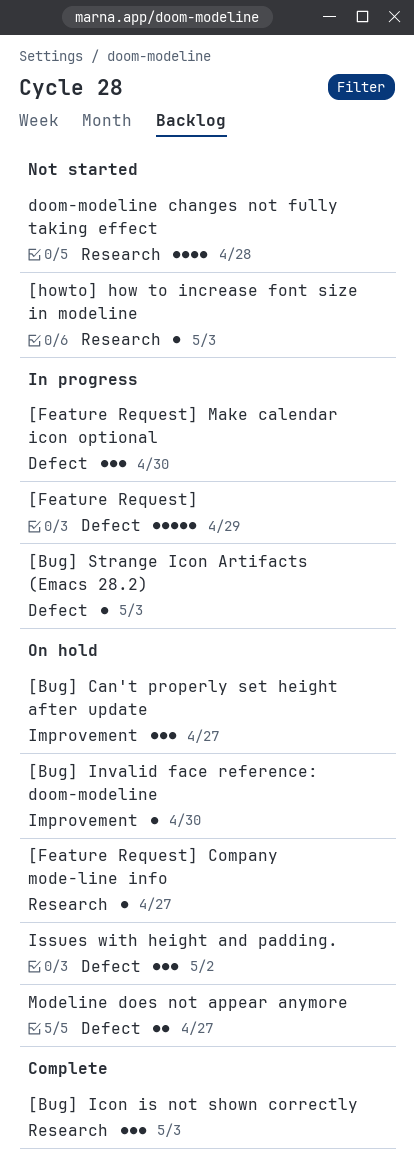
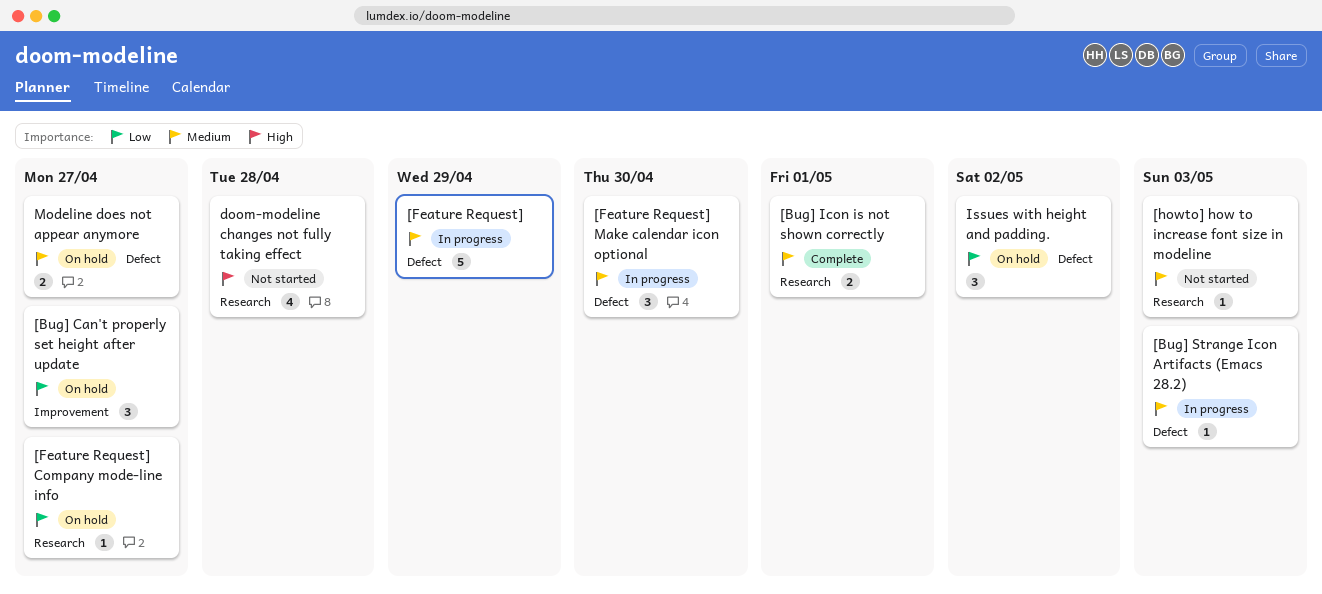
[Bug] Icon is not shown correctly, estimate: 3 -> 2
[Bug] Icon is not shown correctly, due: May 3 -> May 1
[Bug] Invalid face reference: doom-modeline: present -> none

